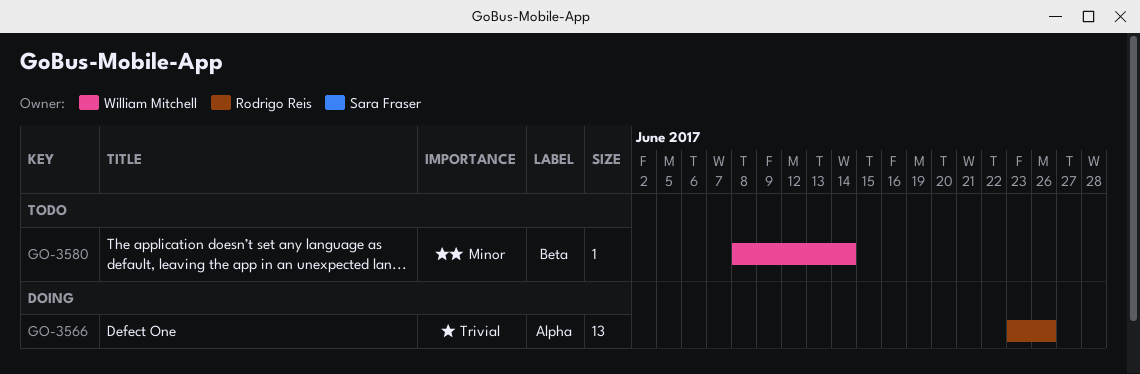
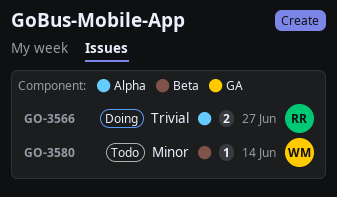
GO-3566, estimate: 13 -> 2
GO-3566, due: Jun 26 -> Jun 27

